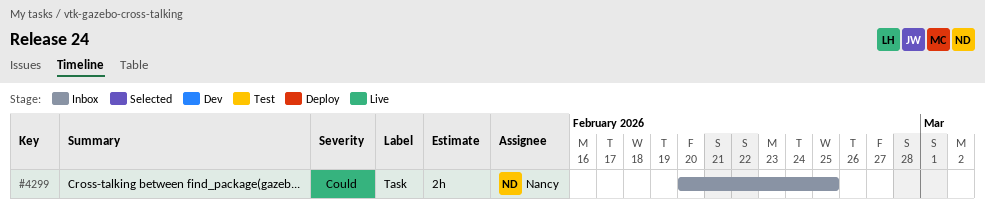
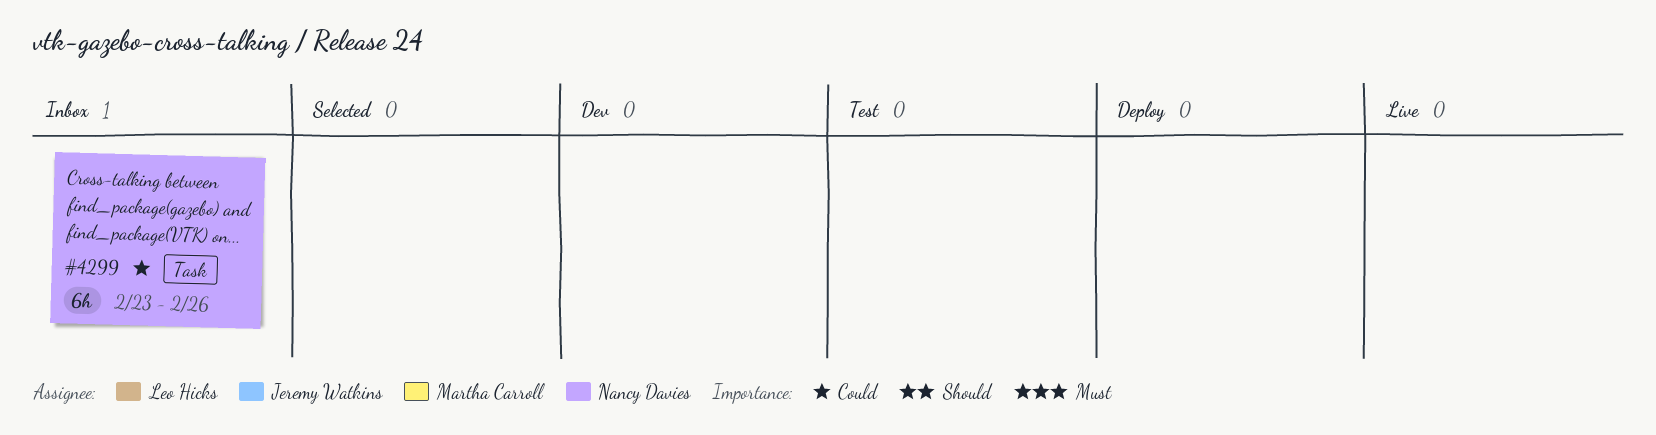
#4299, estimate: 2h -> 6h
#4299, start: Feb 20 -> Feb 23
#4299, due: Feb 25 -> Feb 26

